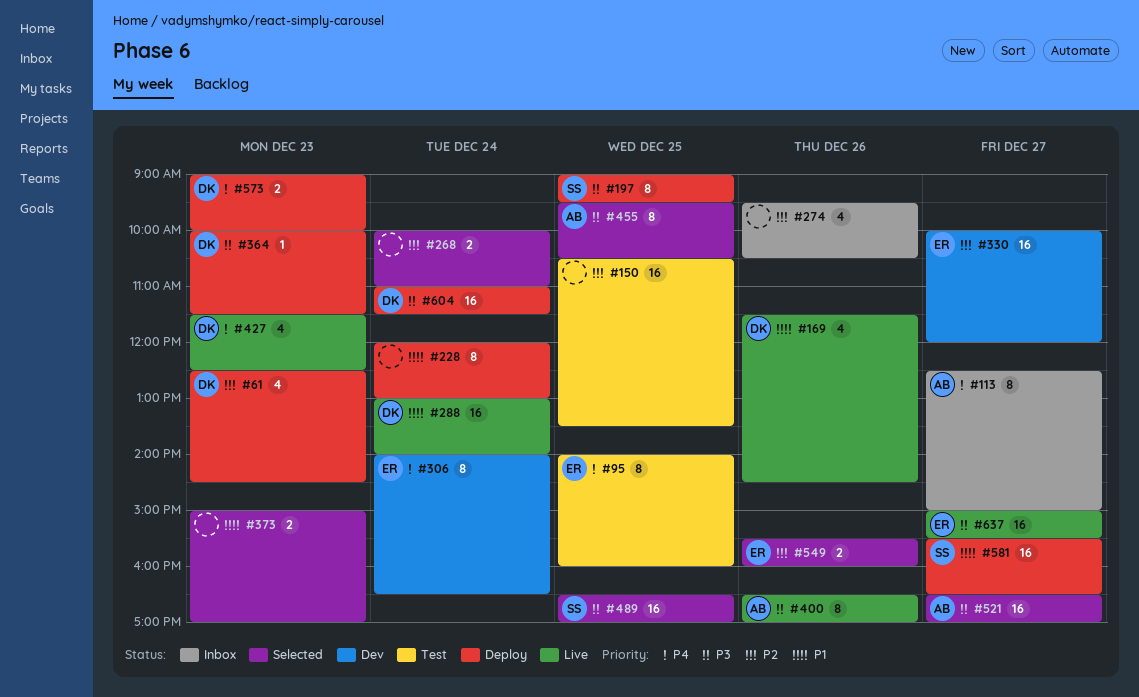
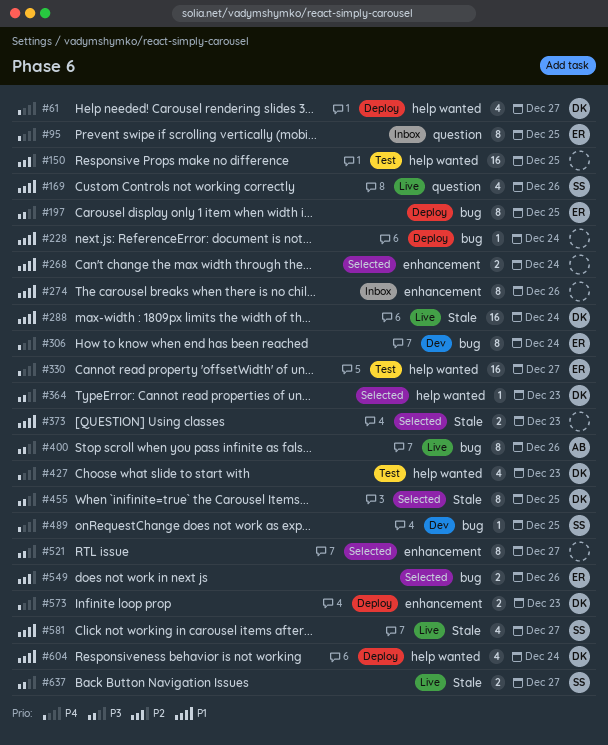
#61, priority: P2 -> P4
#61, day: Dec 23 -> Dec 27
#95, status: Test -> Inbox
#113: present -> none
#169, owner: DK -> SS
#197, owner: SS -> ER
#228, estimate: 8 -> 1
#268, priority: P2 -> P1
#274, priority: P2 -> P1
#274, estimate: 4 -> 8
#330, status: Dev -> Test
#330, priority: P2 -> P4
#364, status: Deploy -> Selected
#427, status: Live -> Test
#455, owner: AB -> DK
#489, status: Selected -> Dev
#489, priority: P3 -> P4
#489, estimate: 16 -> 1
#521, owner: AB -> none
#521, estimate: 16 -> 8
#581, status: Deploy -> Live
#581, estimate: 16 -> 4
#604, priority: P3 -> P1
#604, estimate: 16 -> 4
#637, owner: ER -> SS
#637, estimate: 16 -> 2

